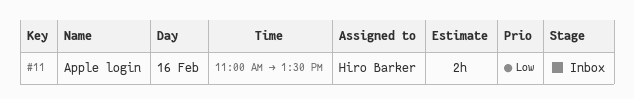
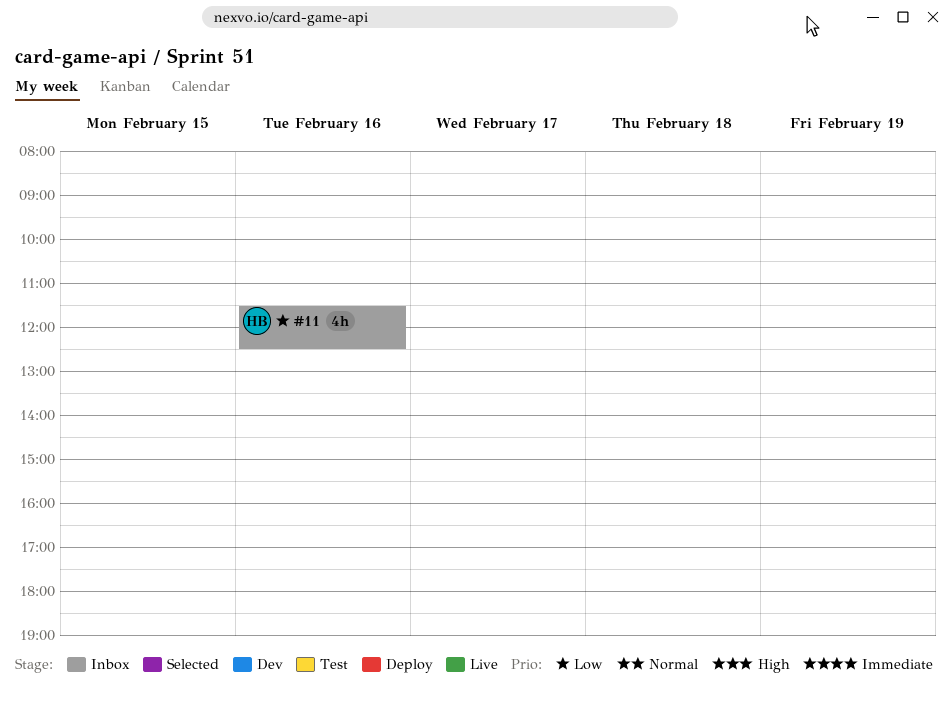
#11, estimate: 2h -> 4h
#11, begins: 11:00 -> 11:30
#11, ends: 13:30 -> 12:30

